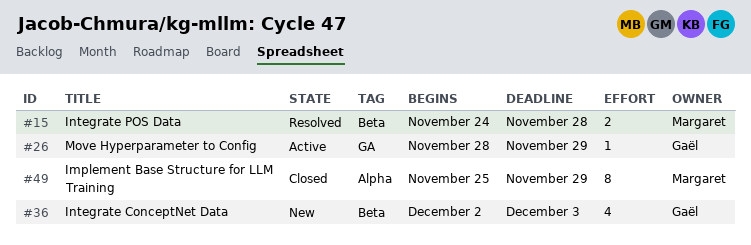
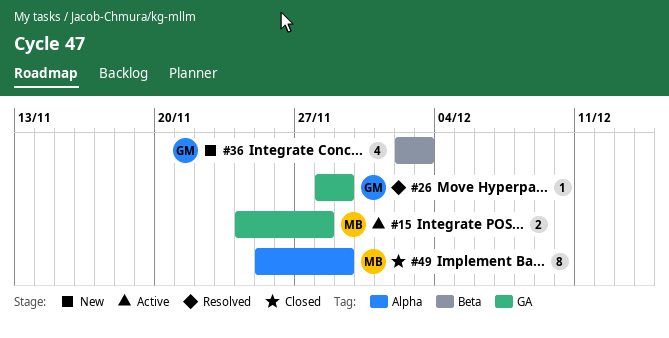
#15, status: Resolved -> Active
#15, label: Beta -> GA
#26, status: Active -> Resolved

